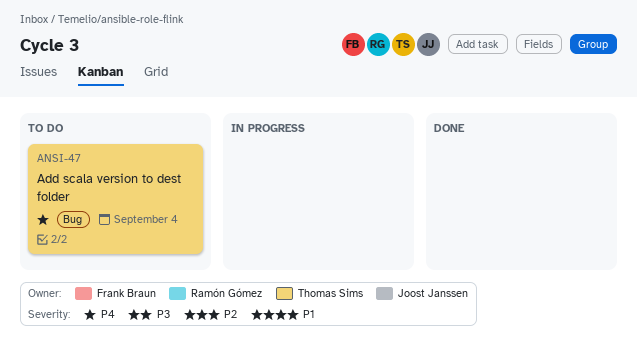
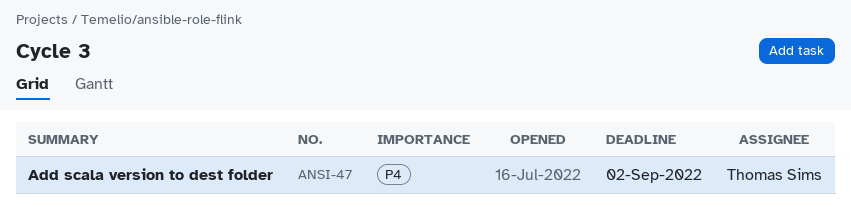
ANSI-47, due: Sep 4 -> Sep 2

